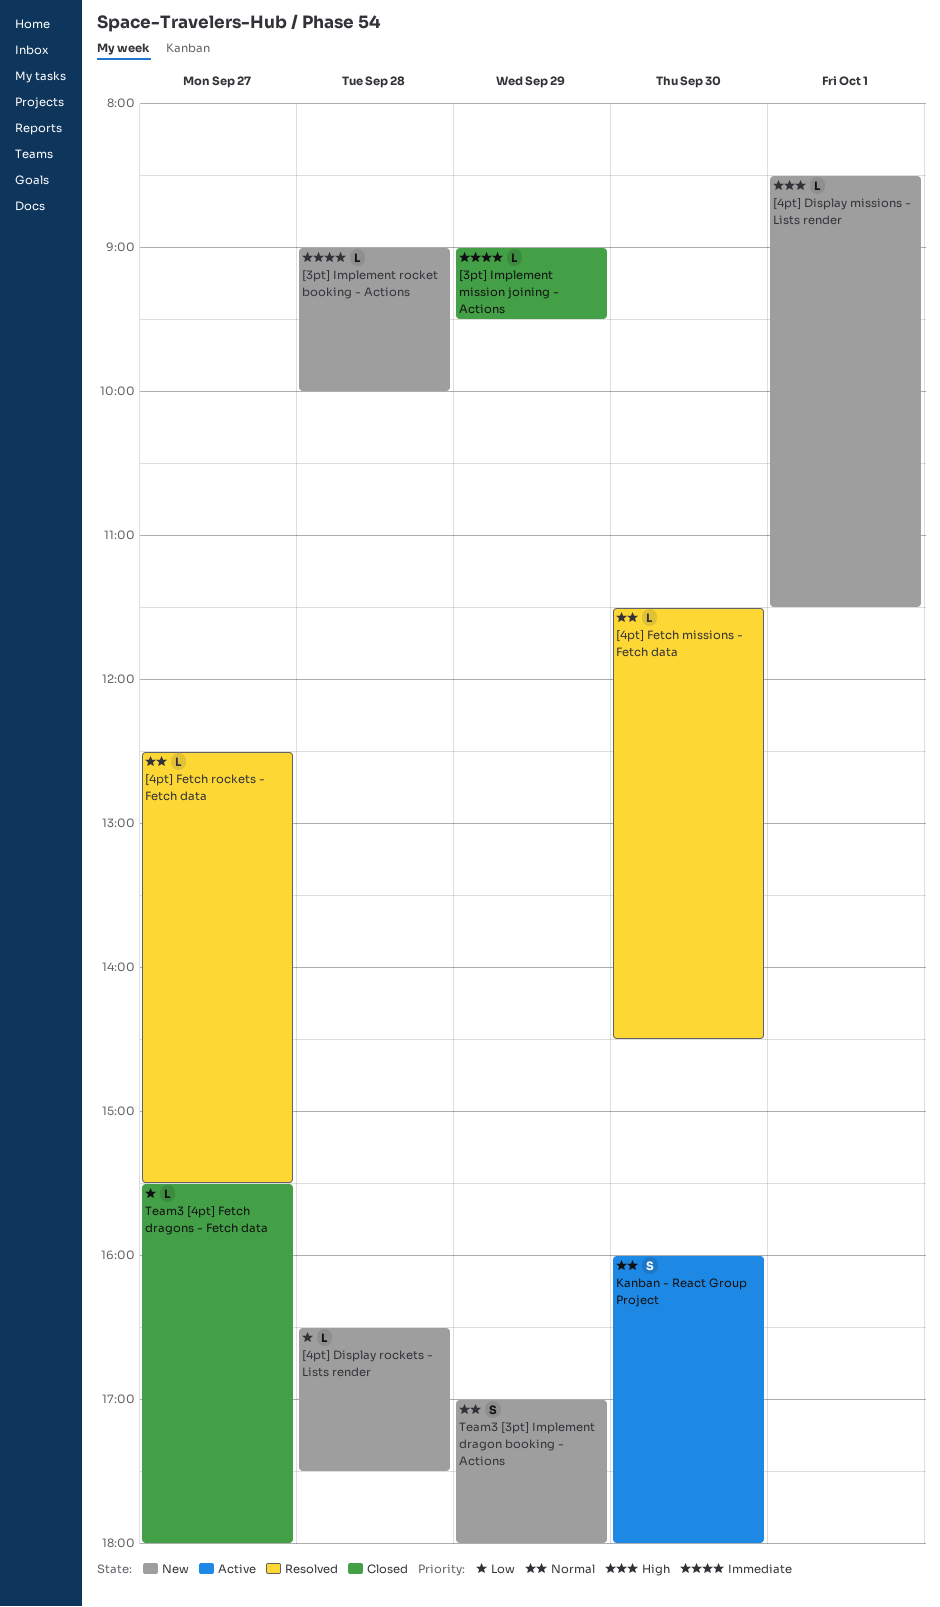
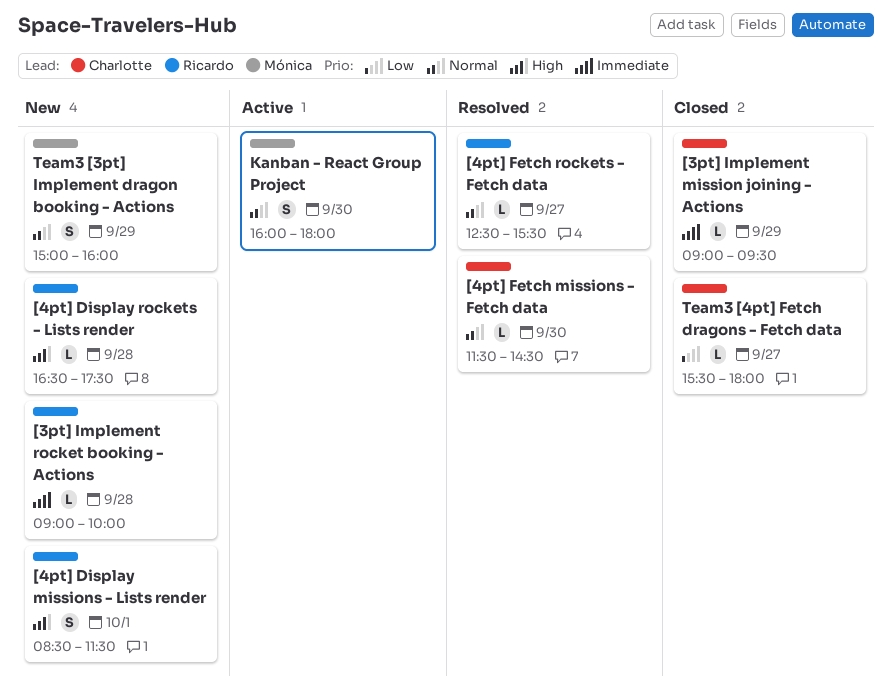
[4pt] Display missions - Lists render, estimate: L -> S
[4pt] Display rockets - Lists render, priority: Low -> High
Team3 [3pt] Implement dragon booking - Actions, begins: 17:00 -> 15:00
Team3 [3pt] Implement dragon booking - Actions, ends: 18:00 -> 16:00

